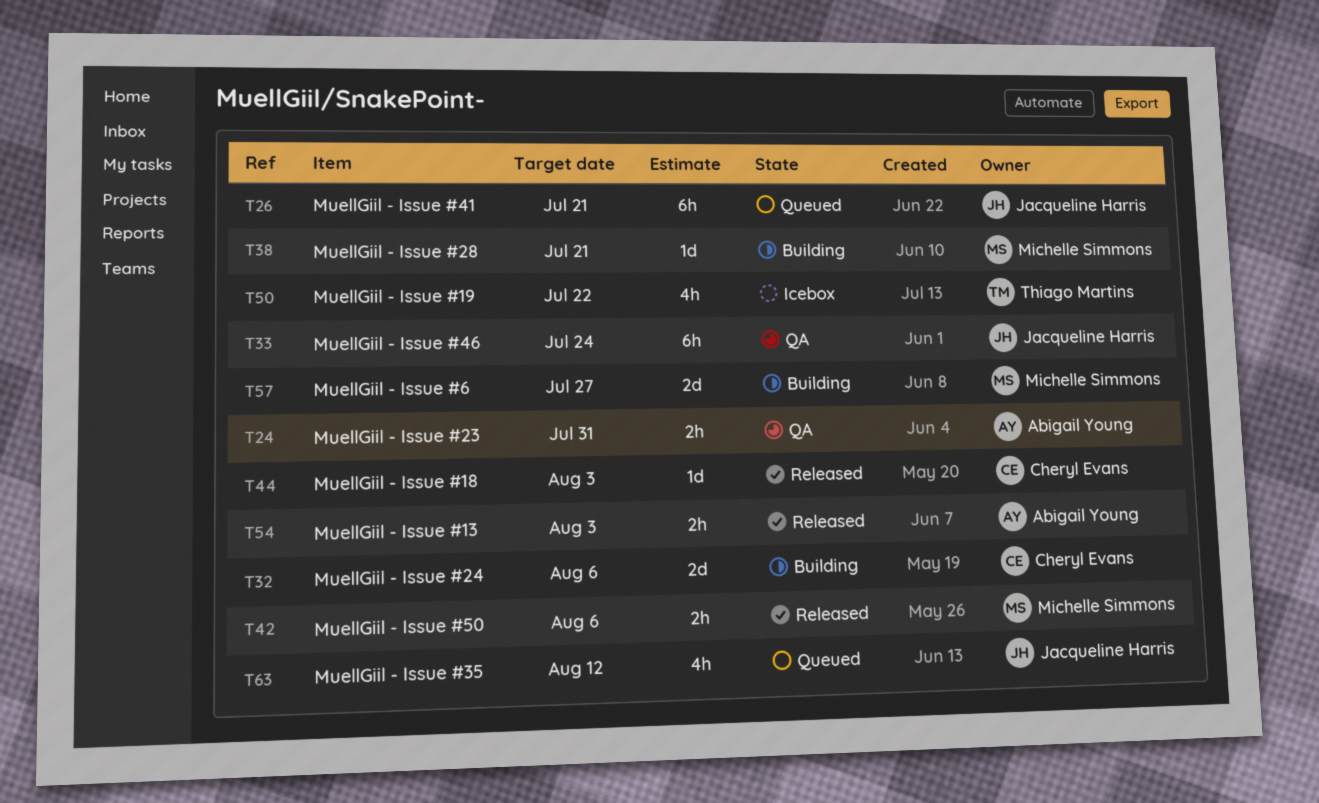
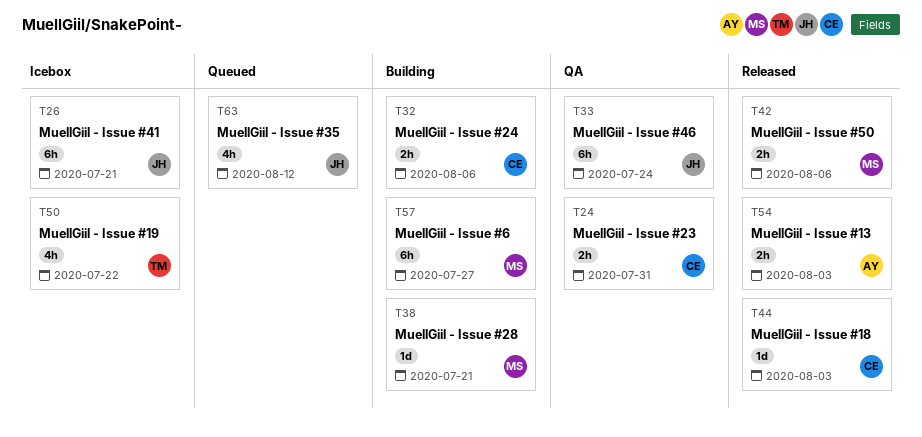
T24, owner: Abigail Young -> Cheryl Evans
T26, status: Queued -> Icebox
T32, estimate: 2d -> 2h
T57, estimate: 2d -> 6h

